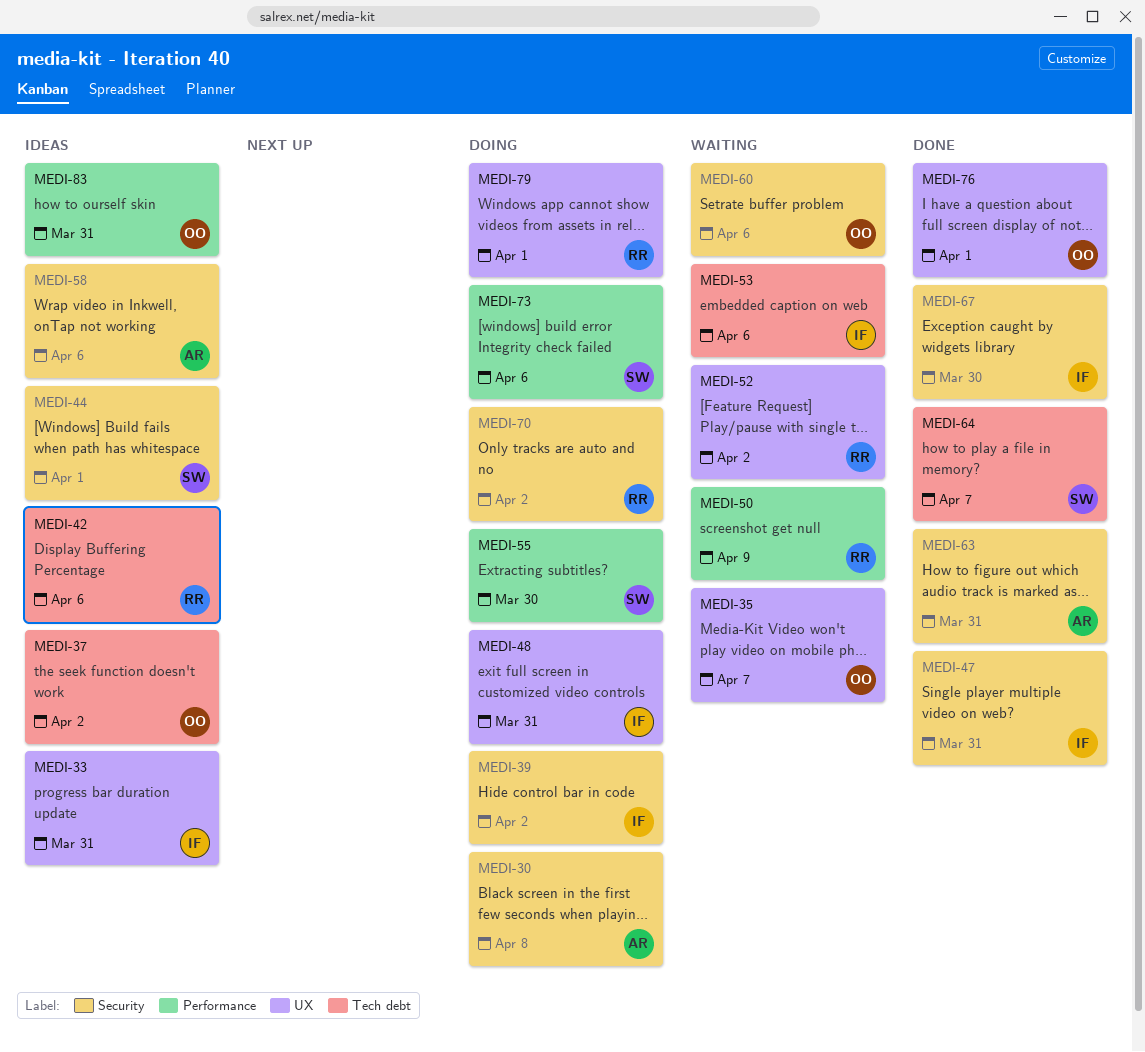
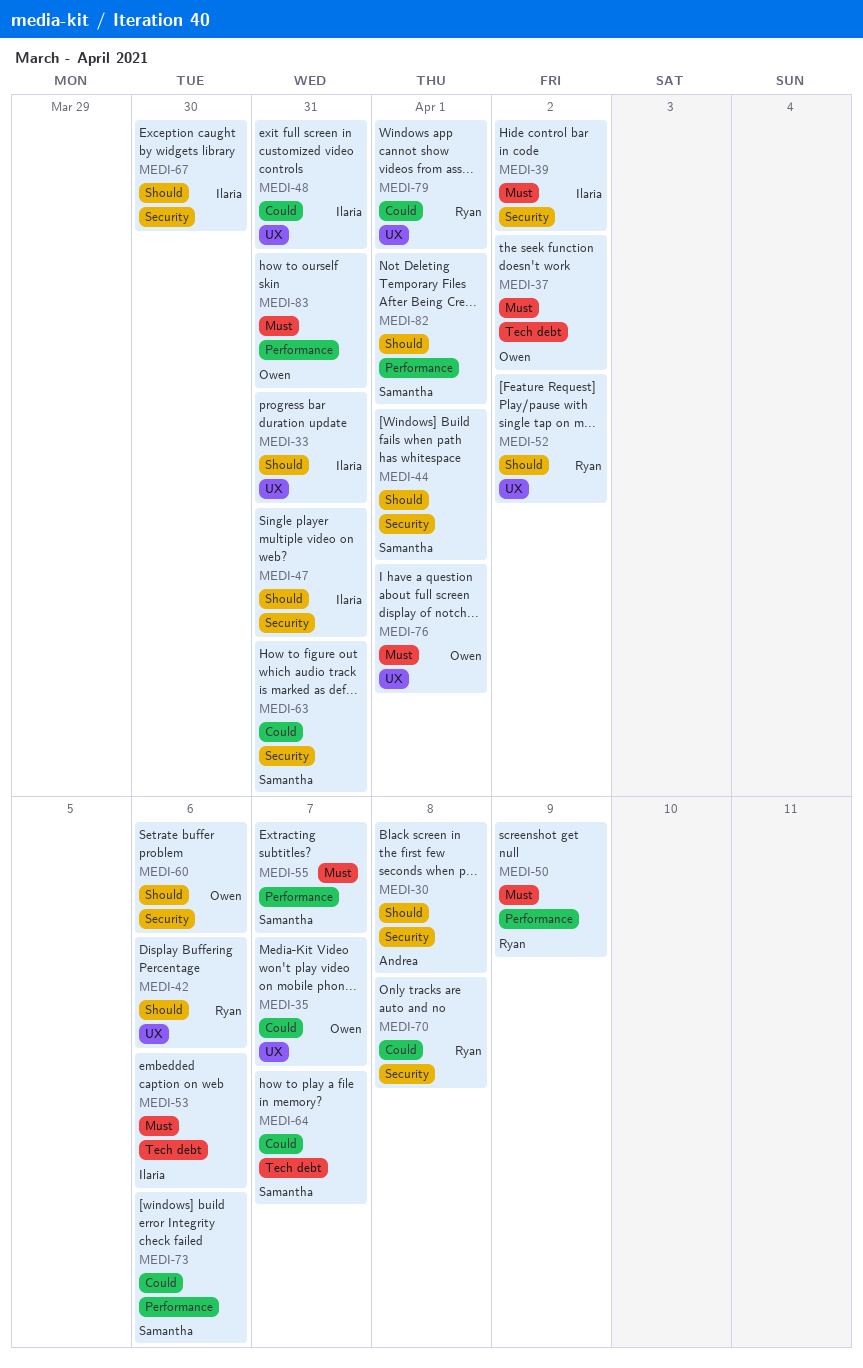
MEDI-42, label: Tech debt -> UX
MEDI-55, due: Mar 30 -> Apr 7
MEDI-58: present -> none
MEDI-63, owner: Andrea -> Samantha
MEDI-70, due: Apr 2 -> Apr 8
MEDI-82: none -> present

